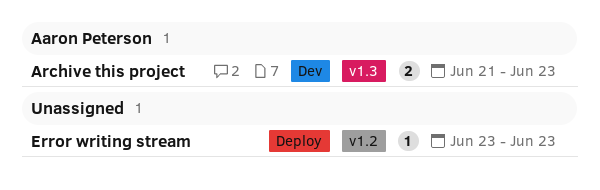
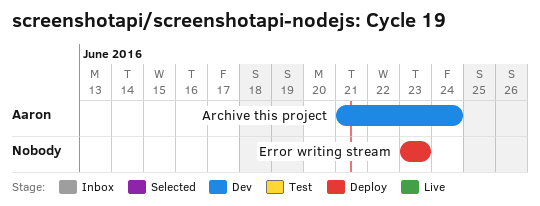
Archive this project, due: Jun 23 -> Jun 24

